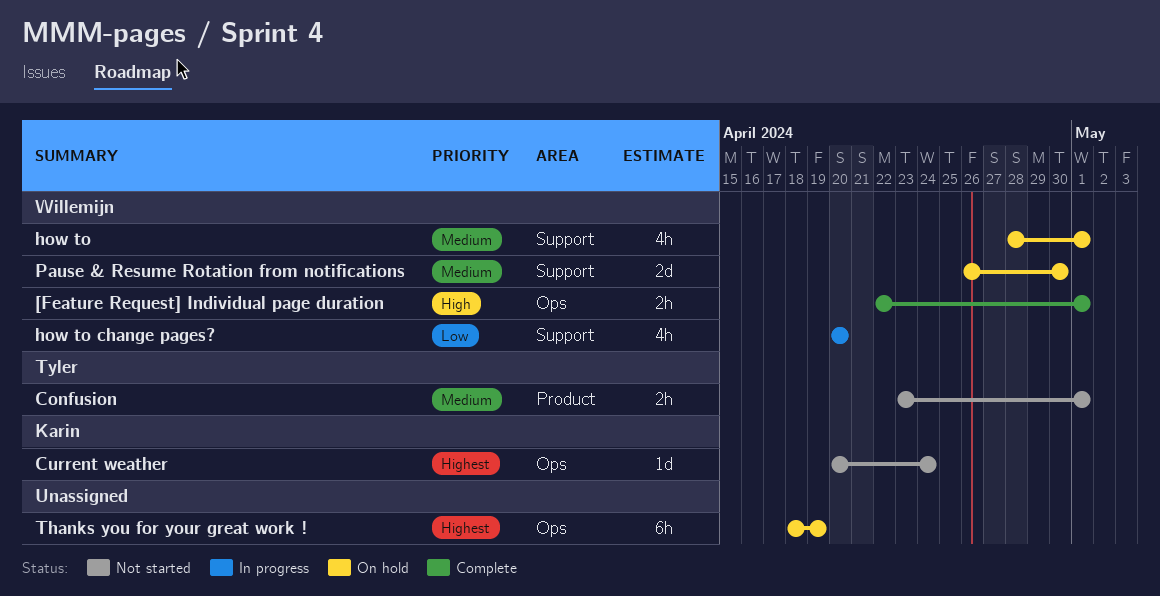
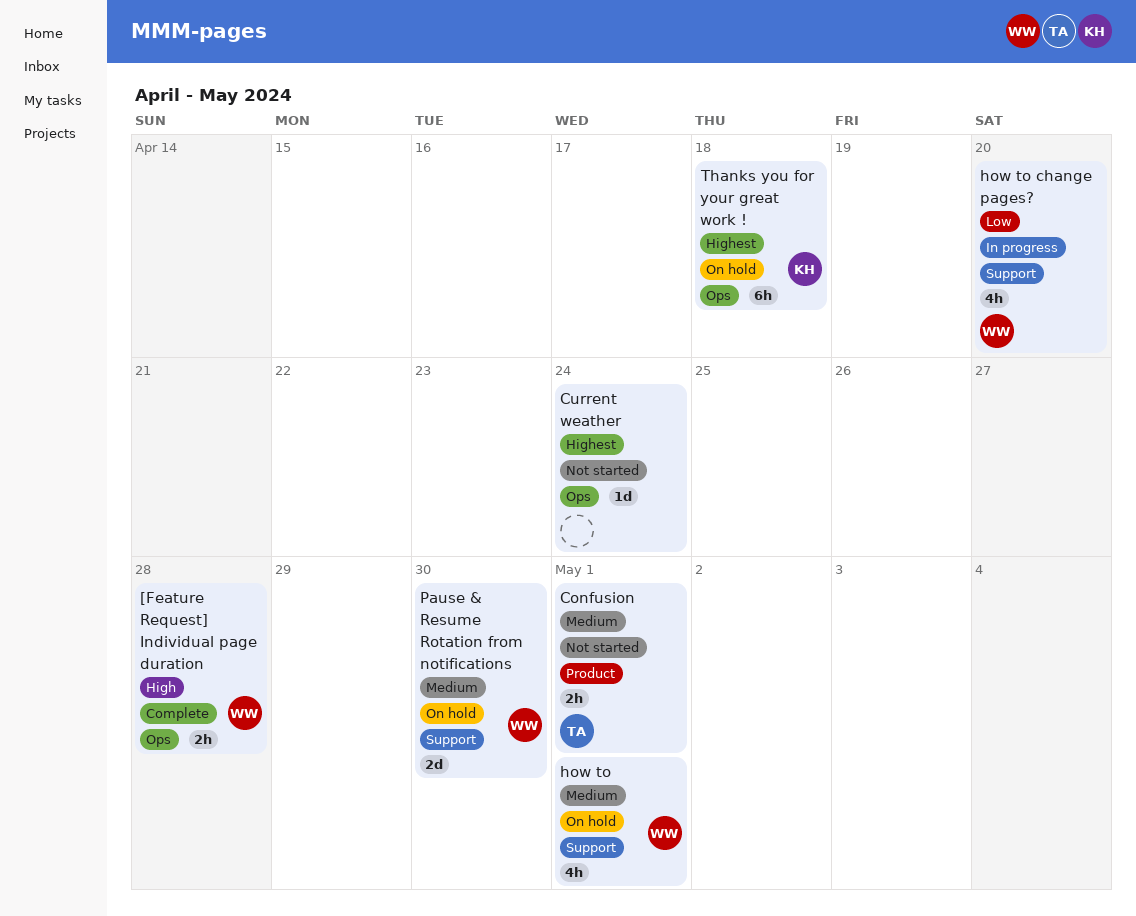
[Feature Request] Individual page duration, due: May 1 -> Apr 28
Current weather, owner: Karin -> none
Thanks you for your great work !, owner: none -> Karin
Thanks you for your great work !, due: Apr 19 -> Apr 18

